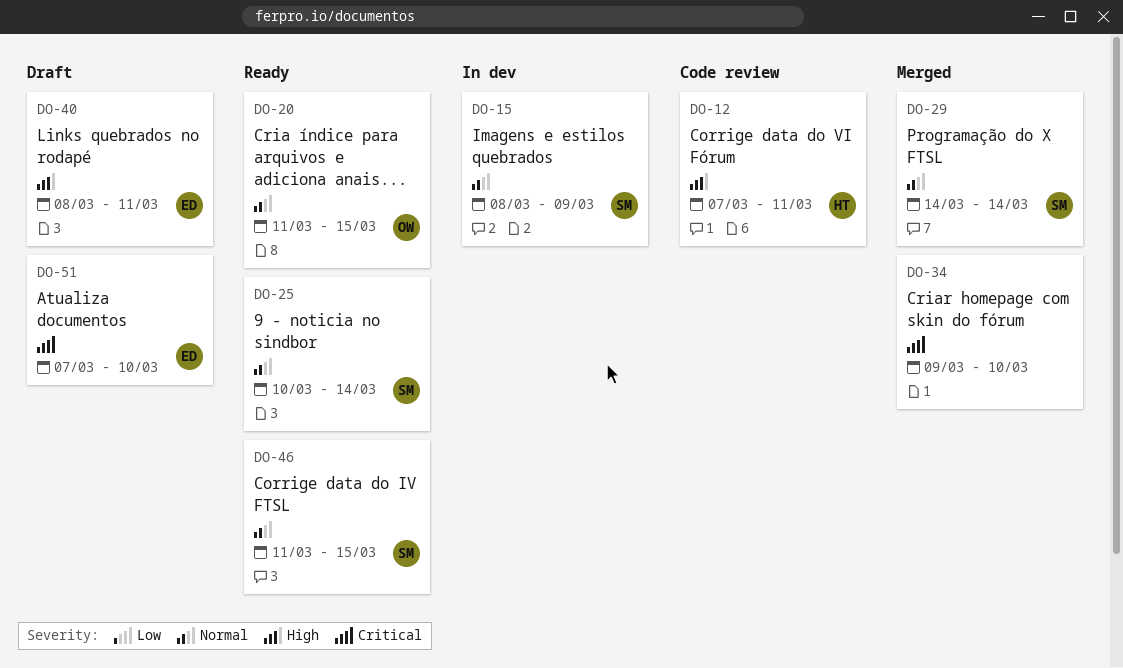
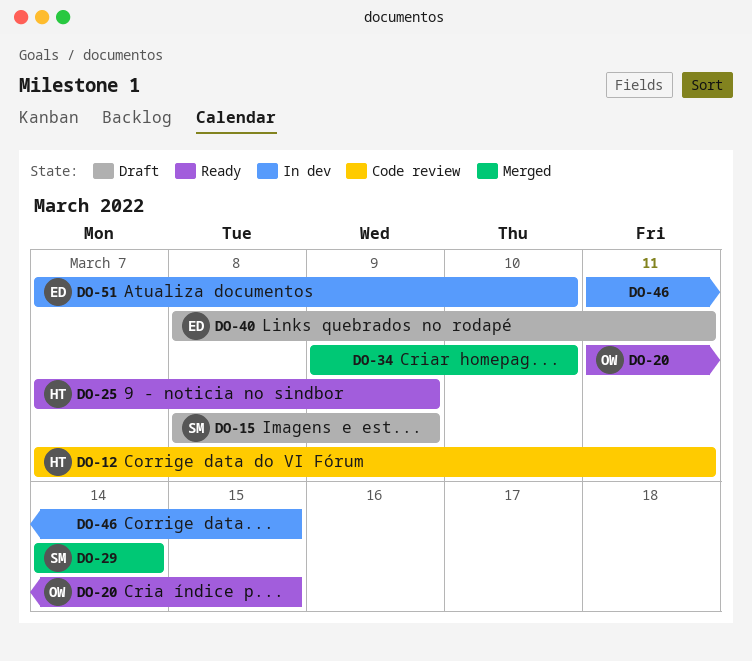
DO-15, status: In dev -> Draft
DO-25, owner: SM -> HT
DO-25, start: Mar 10 -> Mar 7
DO-25, due: Mar 14 -> Mar 9
DO-46, status: Ready -> In dev
DO-46, owner: SM -> none
DO-51, status: Draft -> In dev

